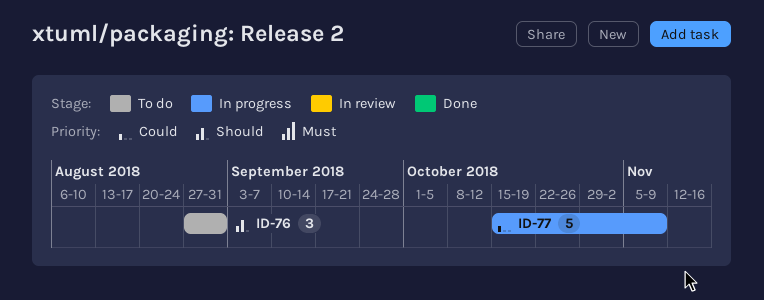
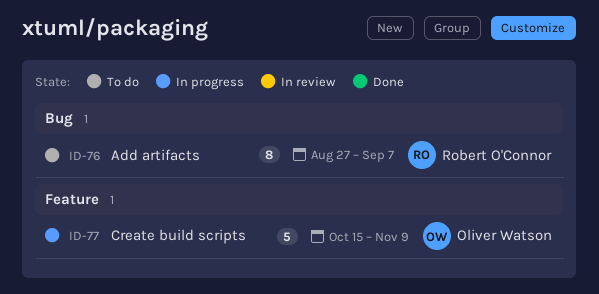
ID-76, estimate: 3 -> 8
ID-76, due: Aug 31 -> Sep 7

